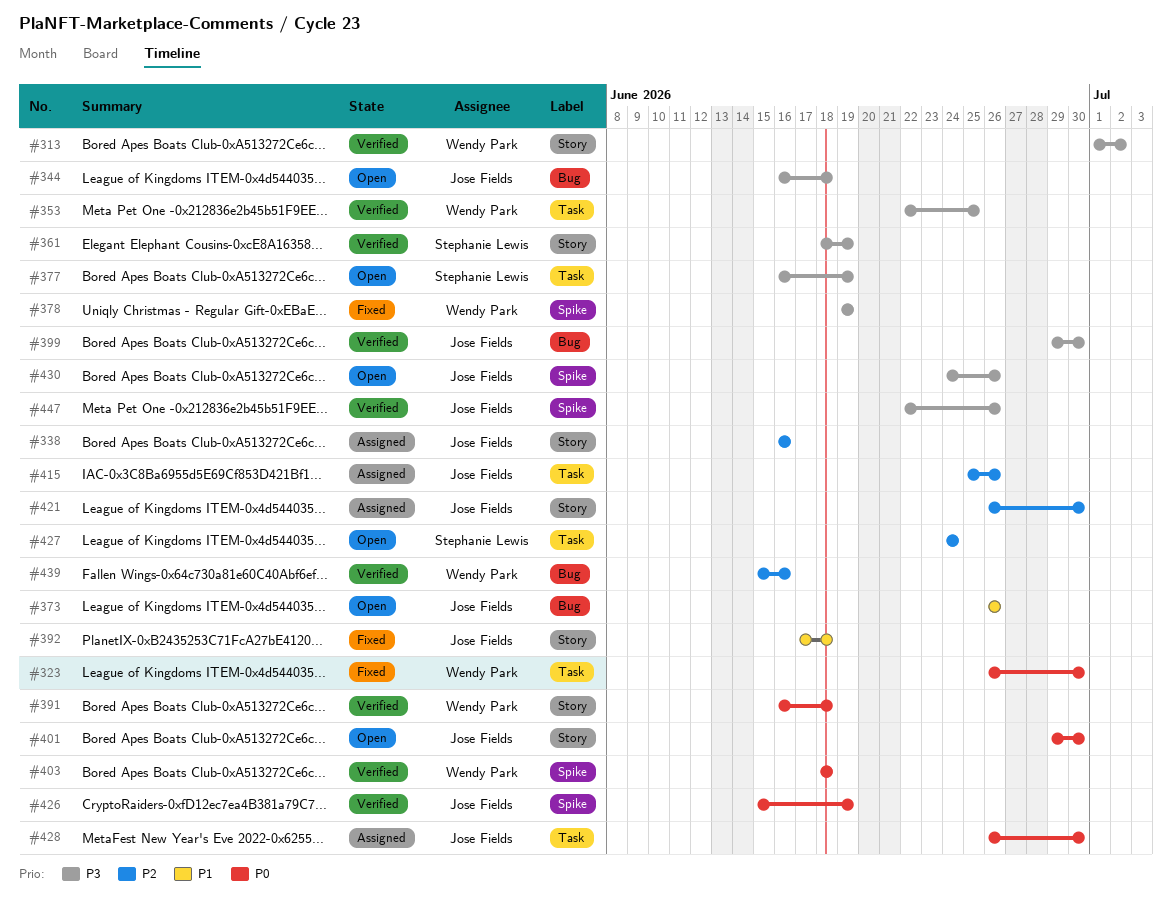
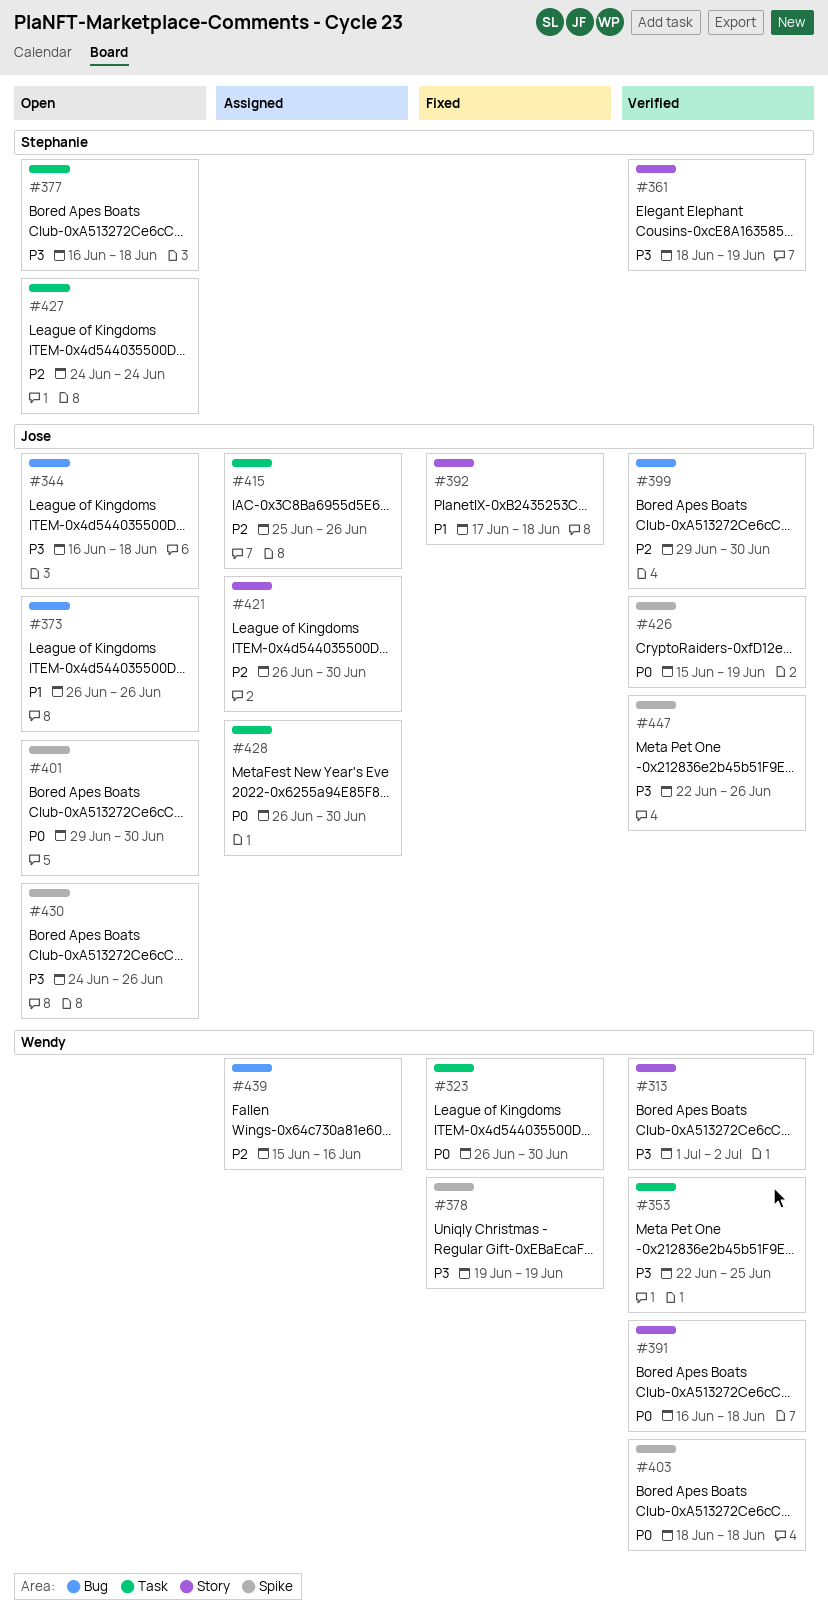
#338: present -> none
#377, due: Jun 19 -> Jun 18
#399, priority: P3 -> P2
#401, label: Story -> Spike
#439, status: Verified -> Assigned

